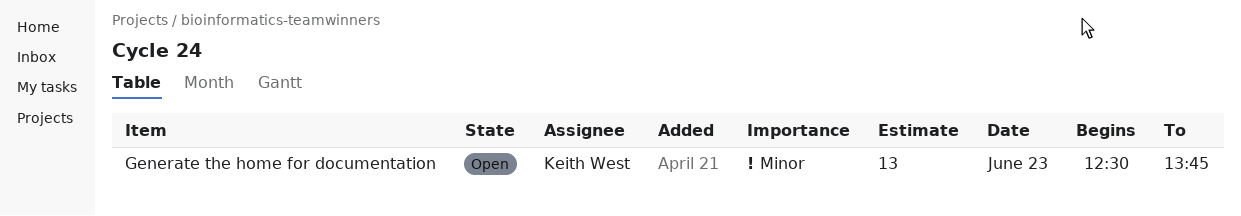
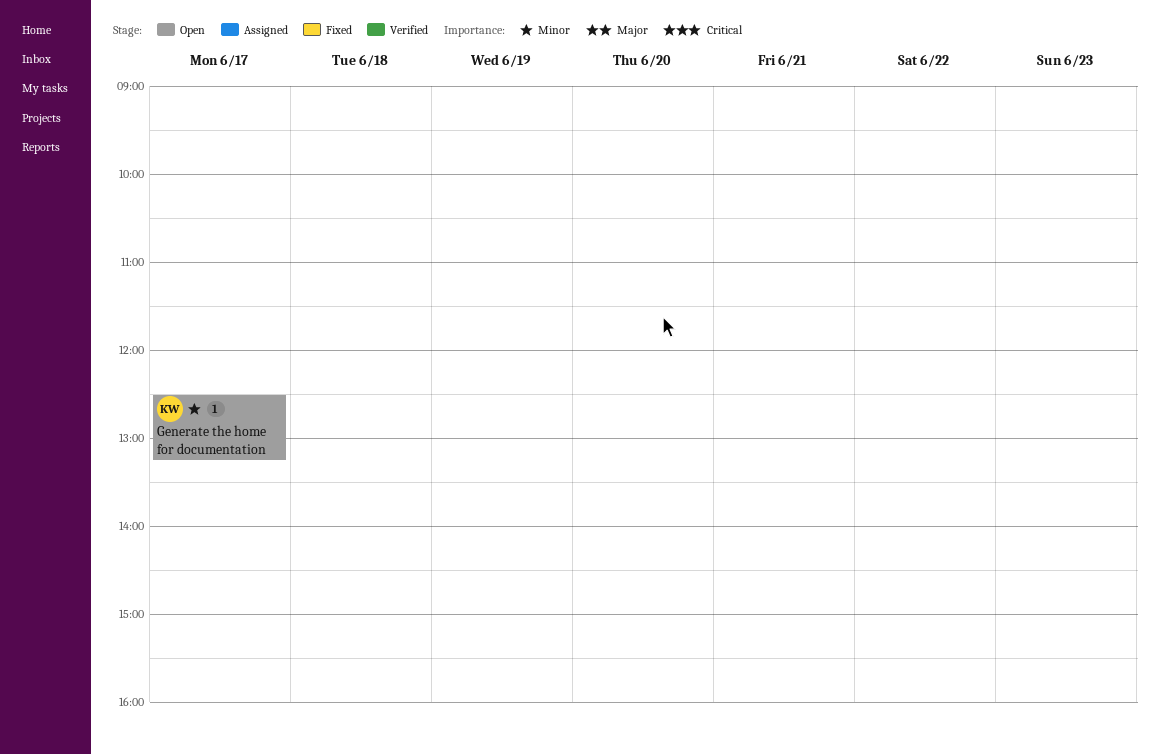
Generate the home for documentation, estimate: 13 -> 1
Generate the home for documentation, day: Jun 23 -> Jun 17
Generate the home for documentation, ends: 13:45 -> 13:15

